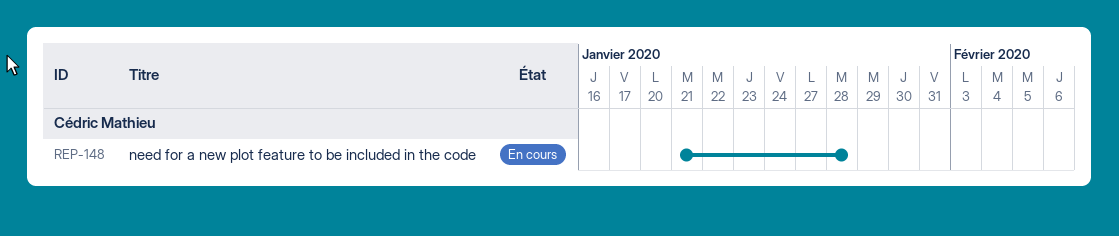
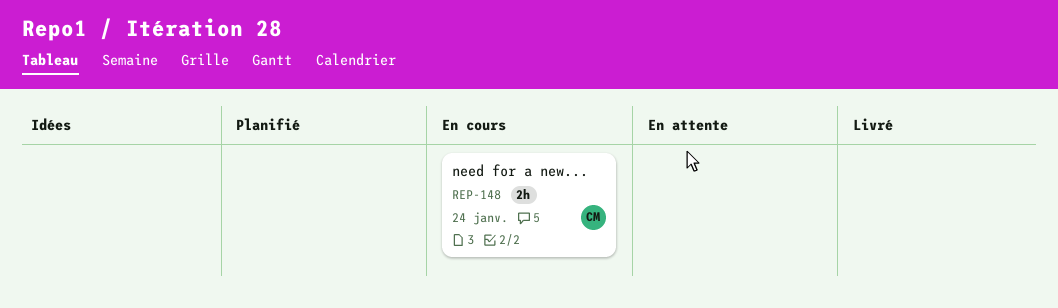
REP-148, due: Jan 28 -> Jan 24

